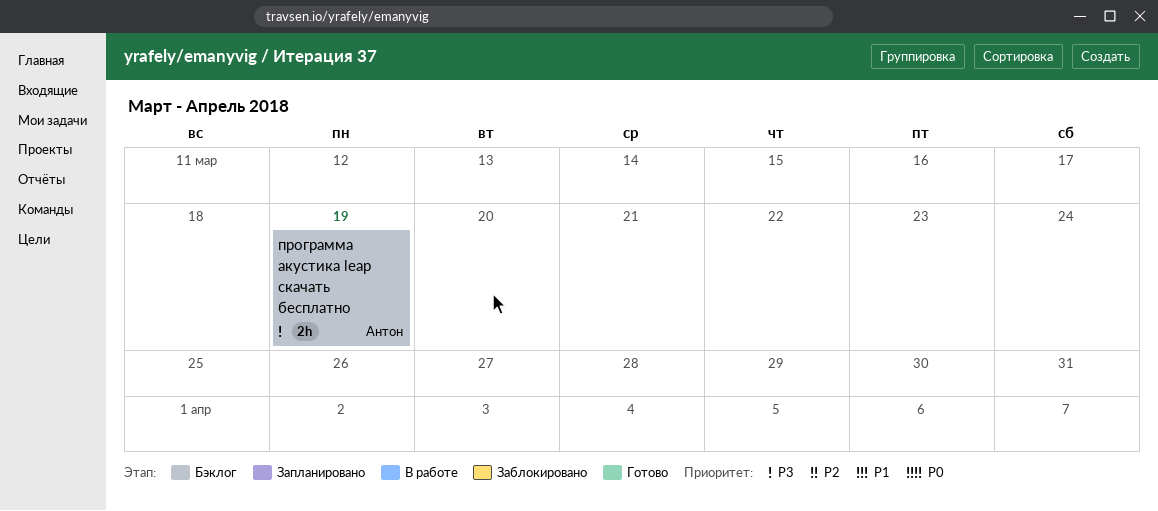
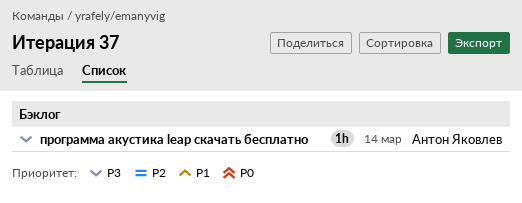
программа акустика leap скачать бесплатно, estimate: 2h -> 1h
программа акустика leap скачать бесплатно, due: Mar 19 -> Mar 14

